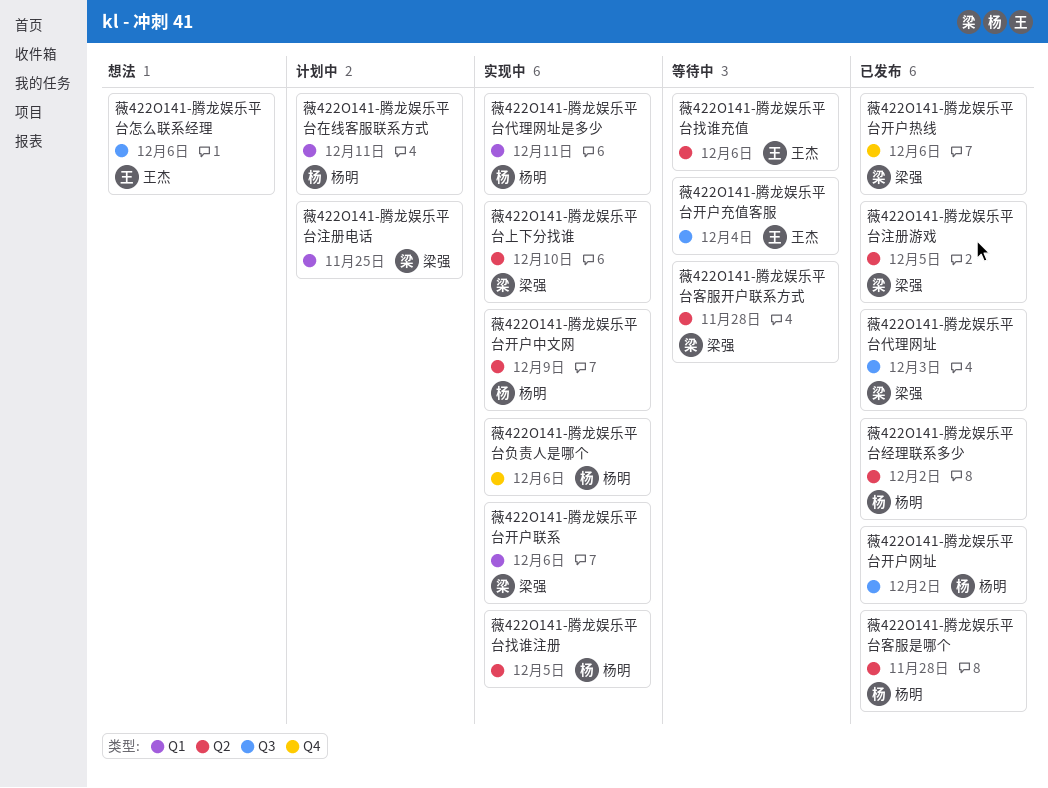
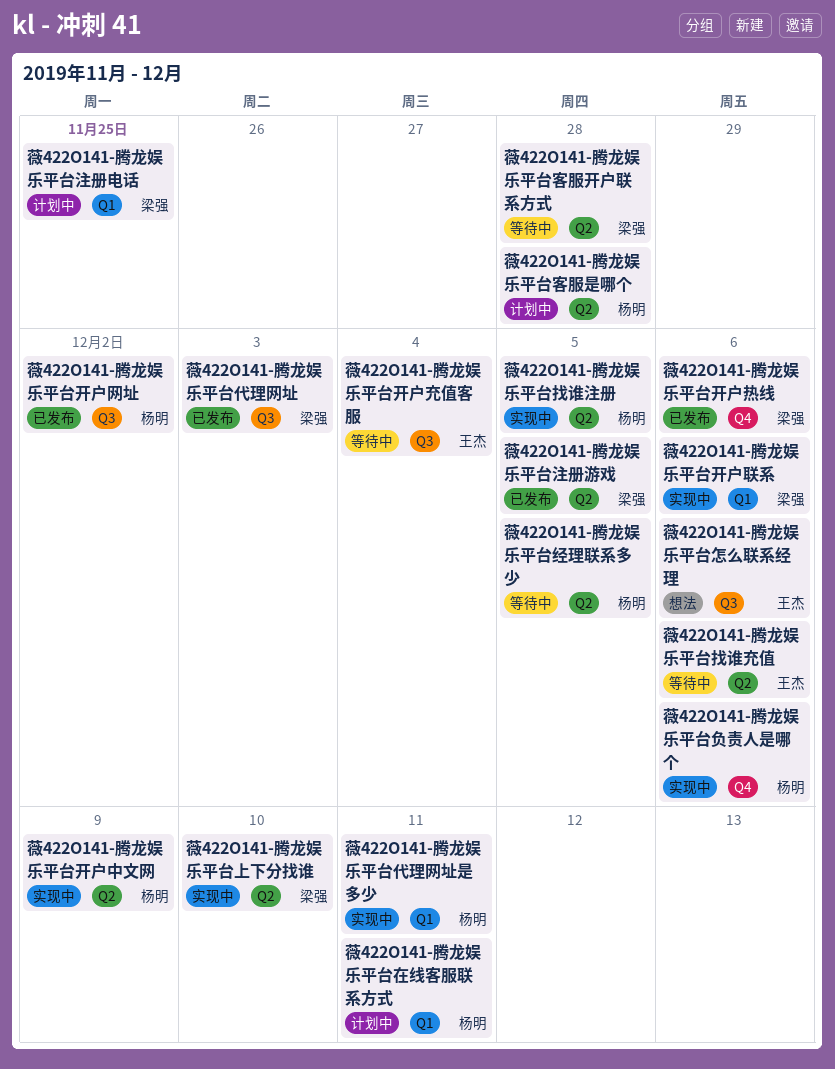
薇422O141-腾龙娱乐平台客服是哪个, status: 已发布 -> 计划中
薇422O141-腾龙娱乐平台经理联系多少, status: 已发布 -> 等待中
薇422O141-腾龙娱乐平台经理联系多少, due: Dec 2 -> Dec 5

